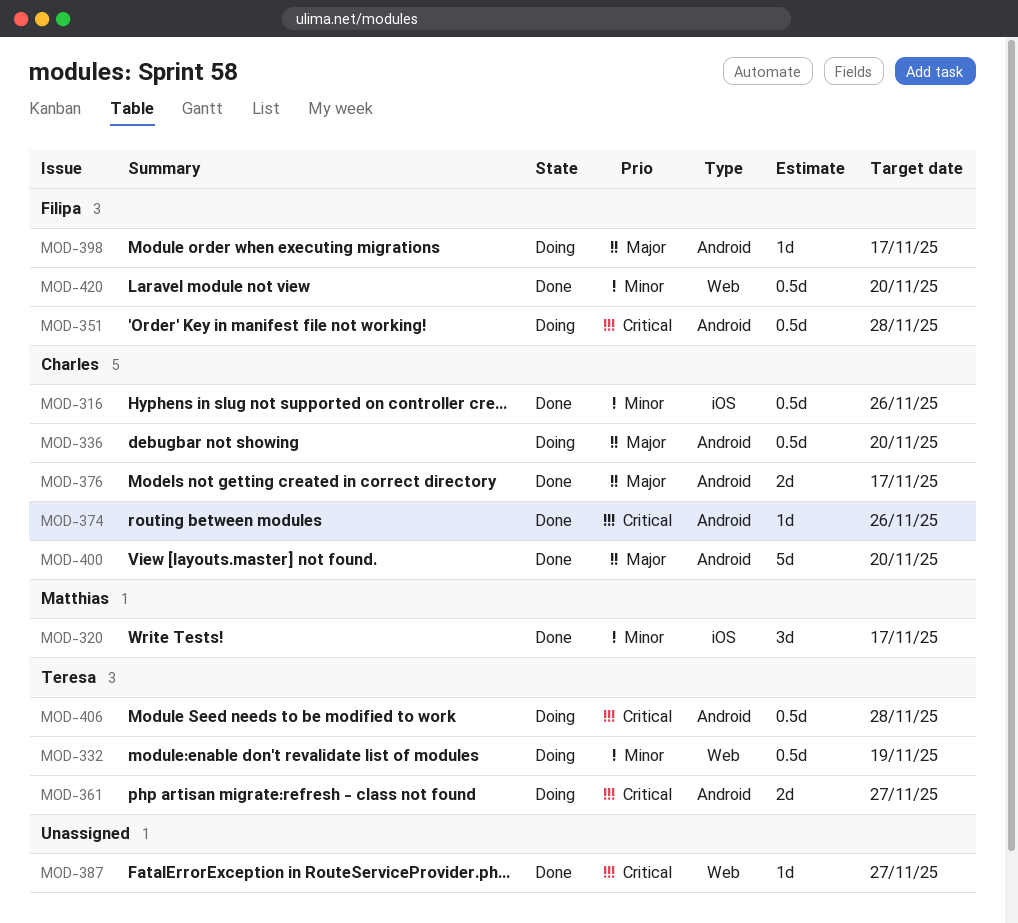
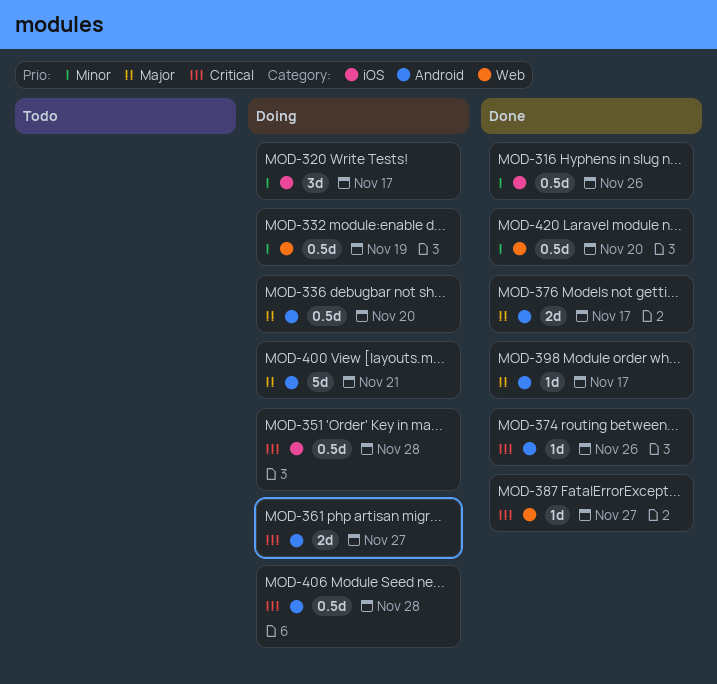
MOD-320, status: Done -> Doing
MOD-351, label: Android -> iOS
MOD-398, status: Doing -> Done
MOD-400, status: Done -> Doing
MOD-400, due: Nov 20 -> Nov 21

